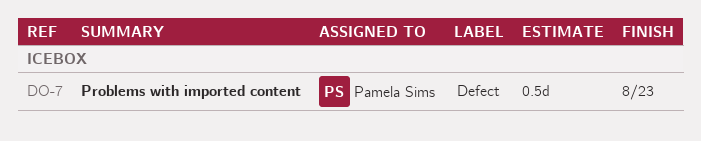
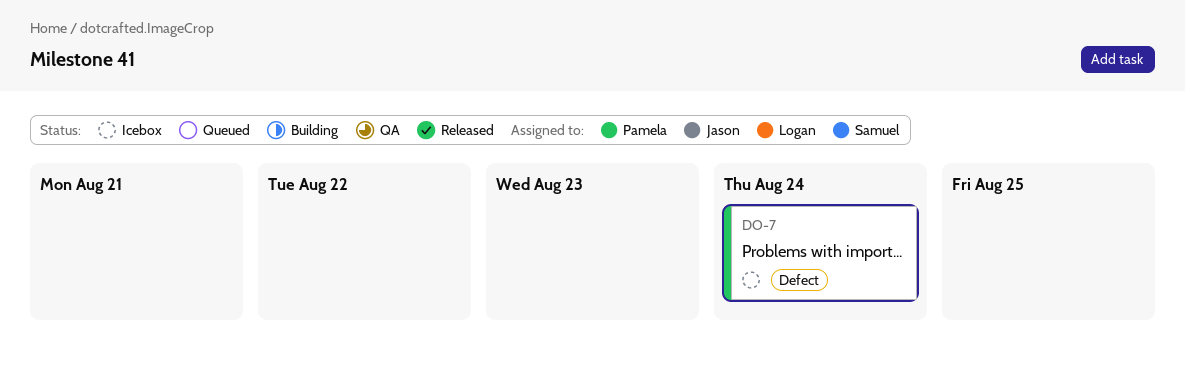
DO-7, due: Aug 23 -> Aug 24

